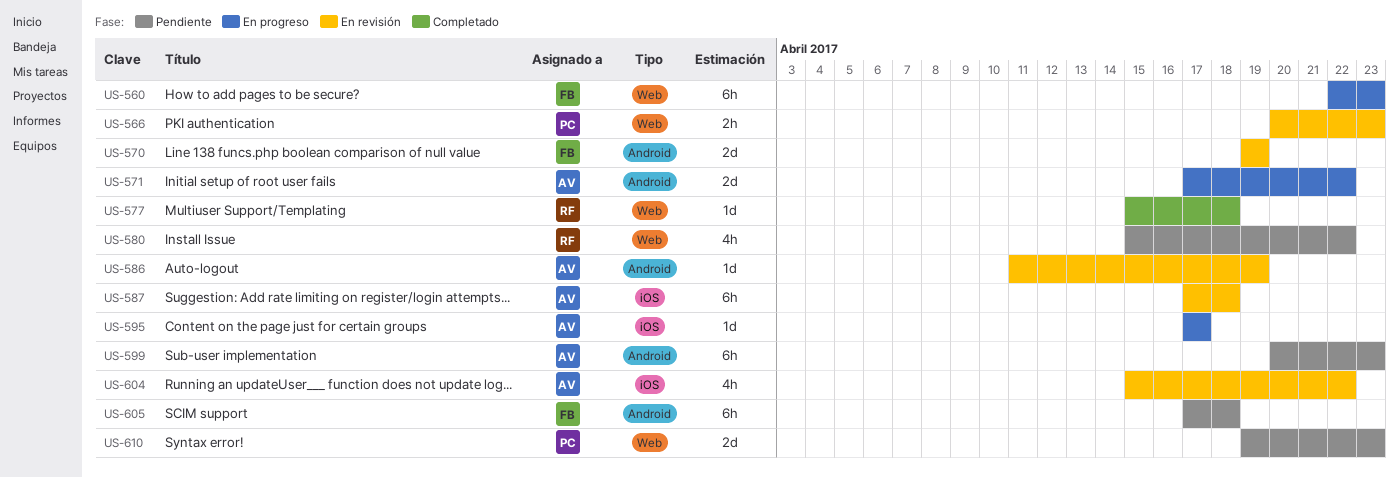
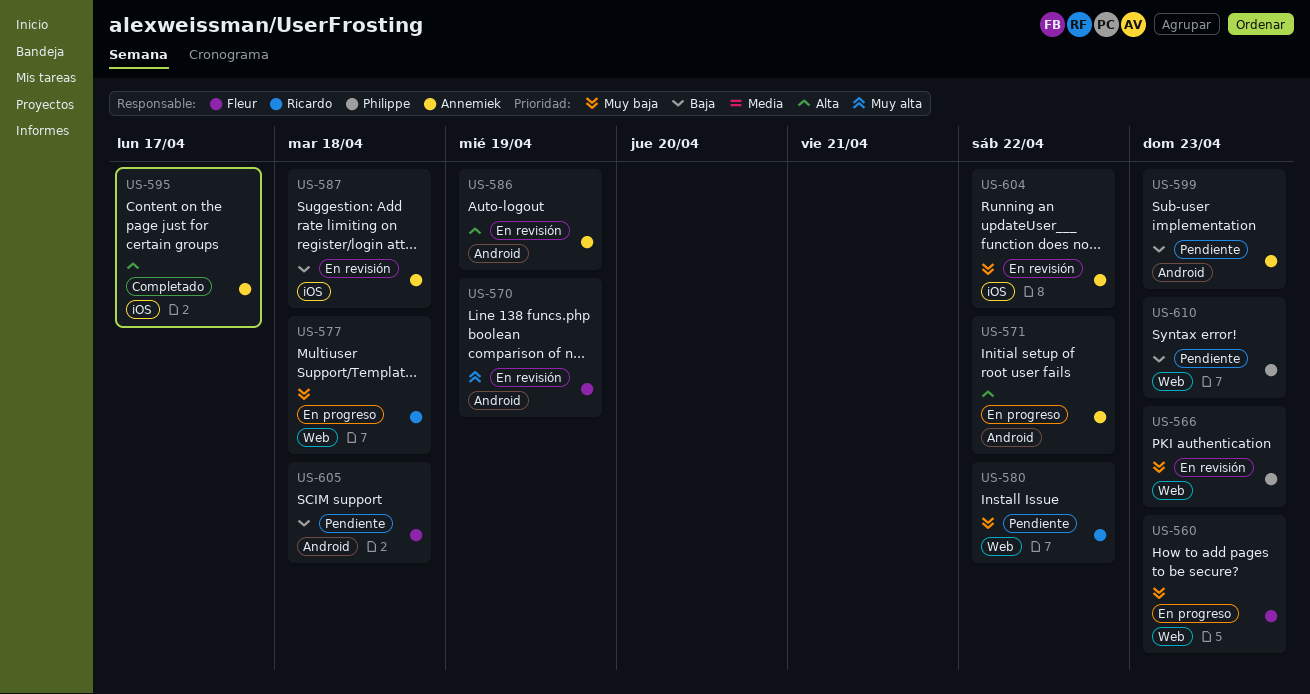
US-577, status: Completado -> En progreso
US-595, status: En progreso -> Completado

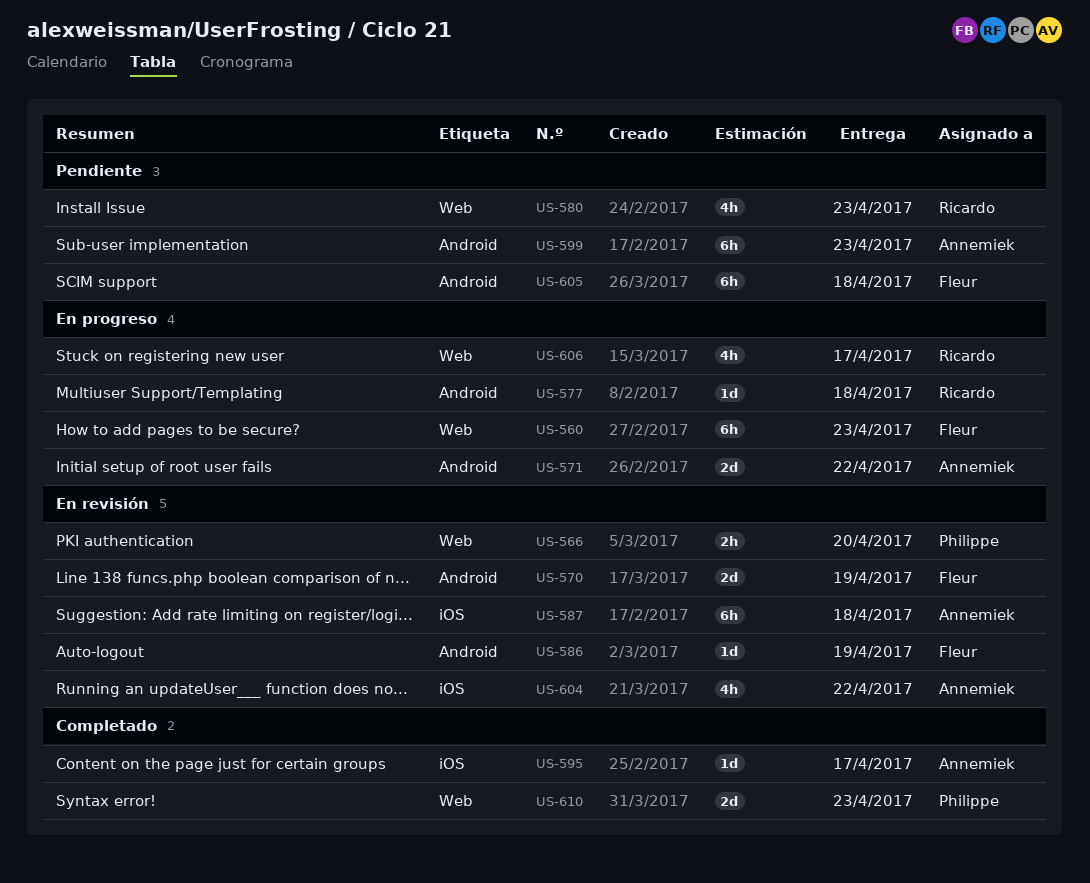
US-566, due: Apr 23 -> Apr 20
US-577, label: Web -> Android
US-580, due: Apr 22 -> Apr 23
US-586, owner: Annemiek -> Fleur
US-606: none -> present
US-610, status: Pendiente -> Completado

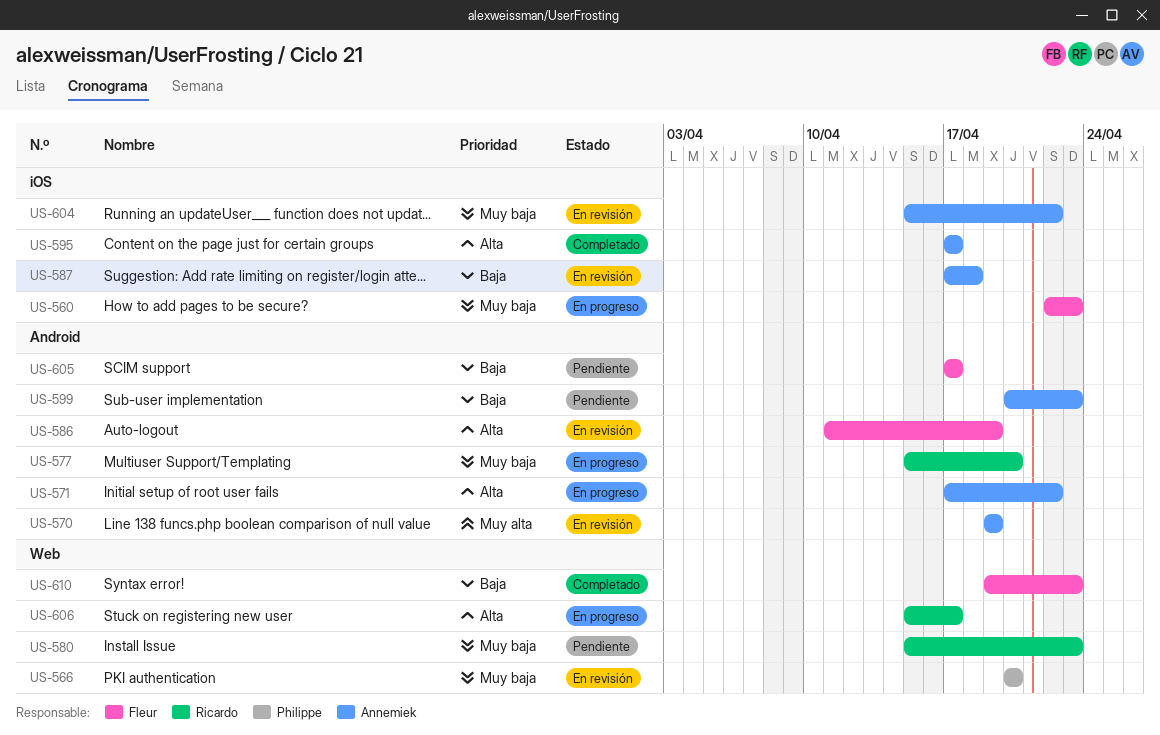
US-560, label: Web -> iOS
US-570, owner: Fleur -> Annemiek
US-577, due: Apr 18 -> Apr 20
US-605, due: Apr 18 -> Apr 17
US-610, owner: Philippe -> Fleur

